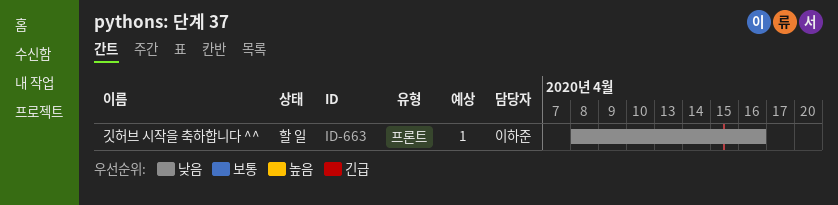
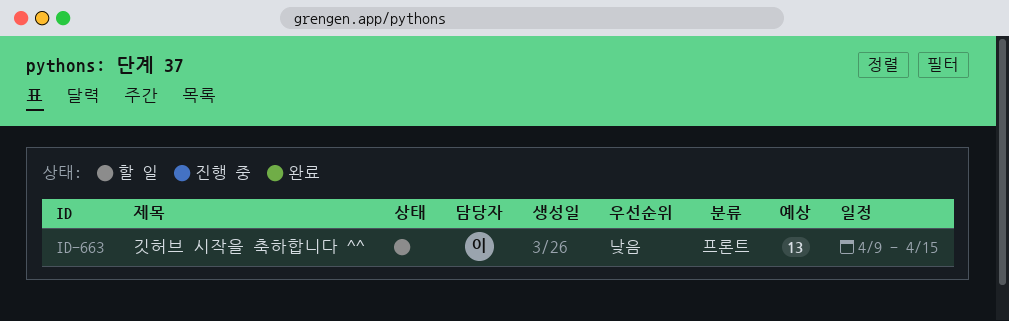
ID-663, estimate: 1 -> 13
ID-663, start: Apr 8 -> Apr 9
ID-663, due: Apr 16 -> Apr 15

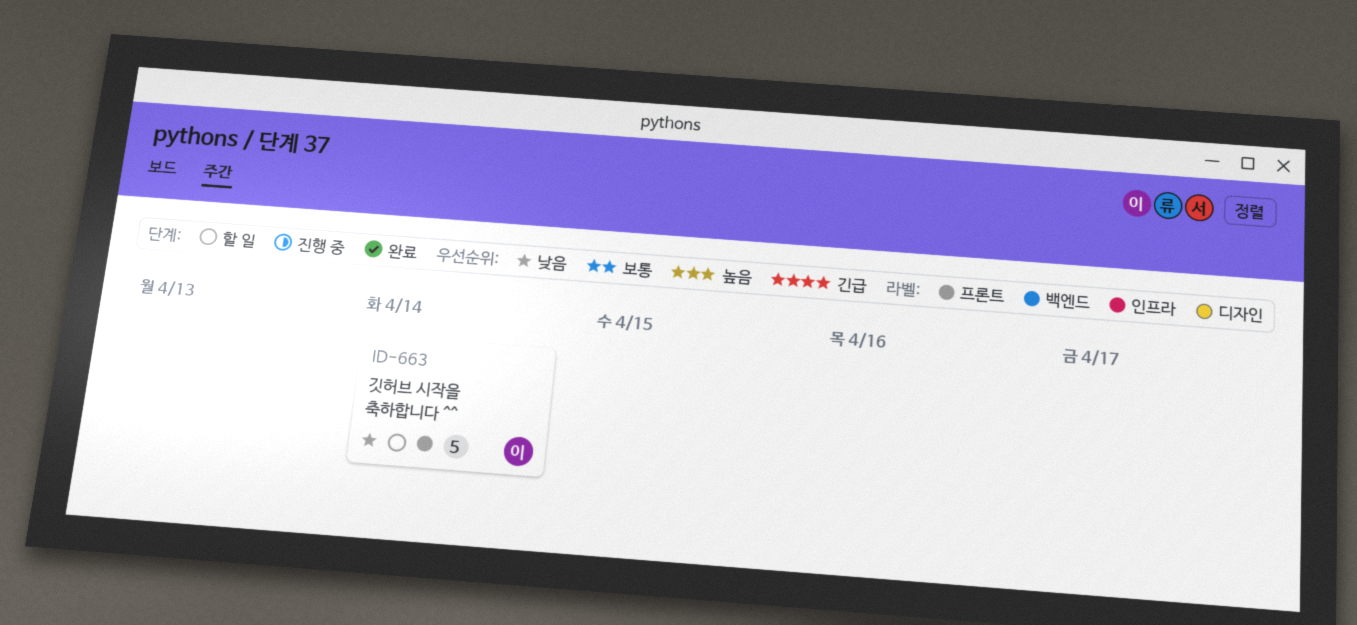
ID-663, estimate: 13 -> 5
ID-663, due: Apr 15 -> Apr 14

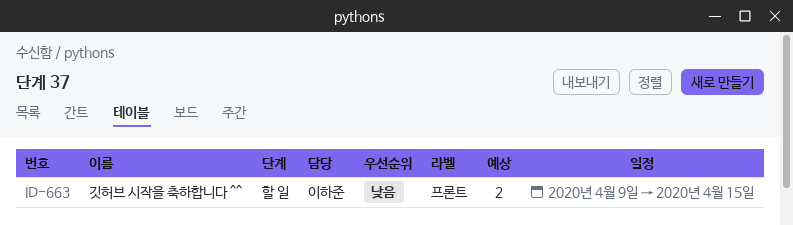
ID-663, estimate: 5 -> 2
ID-663, due: Apr 14 -> Apr 15

